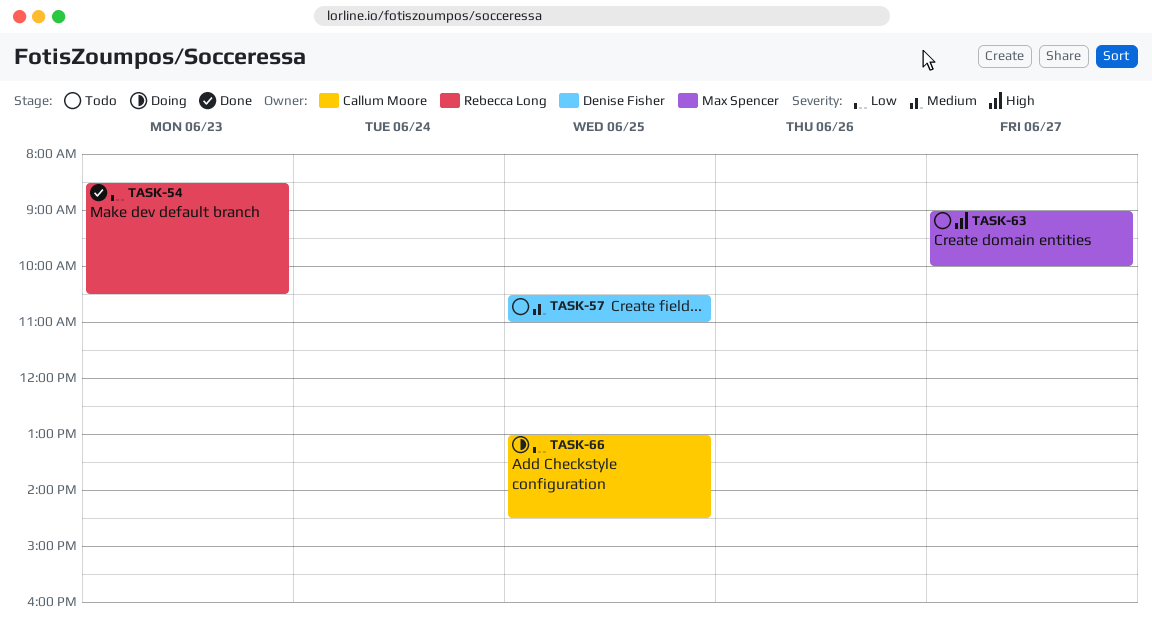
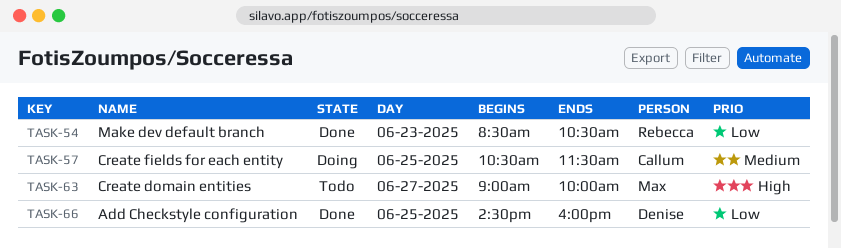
TASK-57, status: Todo -> Doing
TASK-57, owner: Denise Fisher -> Callum Moore
TASK-57, ends: 11:00 -> 11:30
TASK-66, status: Doing -> Done
TASK-66, owner: Callum Moore -> Denise Fisher
TASK-66, begins: 13:00 -> 14:30
TASK-66, ends: 14:30 -> 16:00

